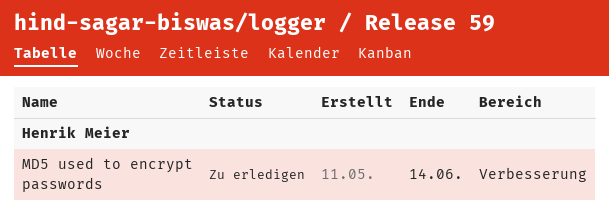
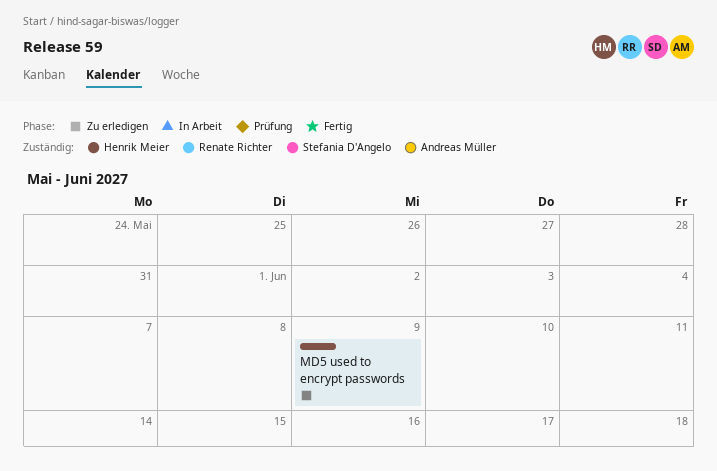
MD5 used to encrypt passwords, due: Jun 14 -> Jun 9

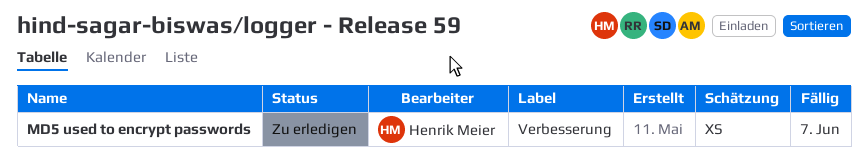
MD5 used to encrypt passwords, due: Jun 9 -> Jun 7

